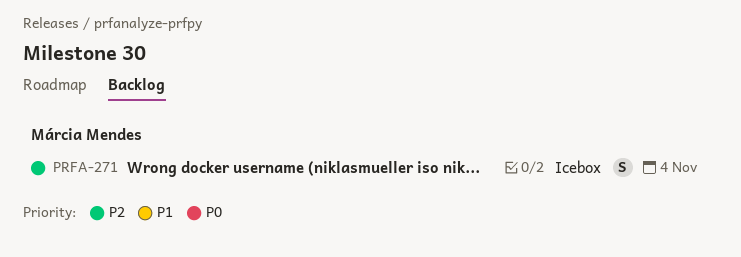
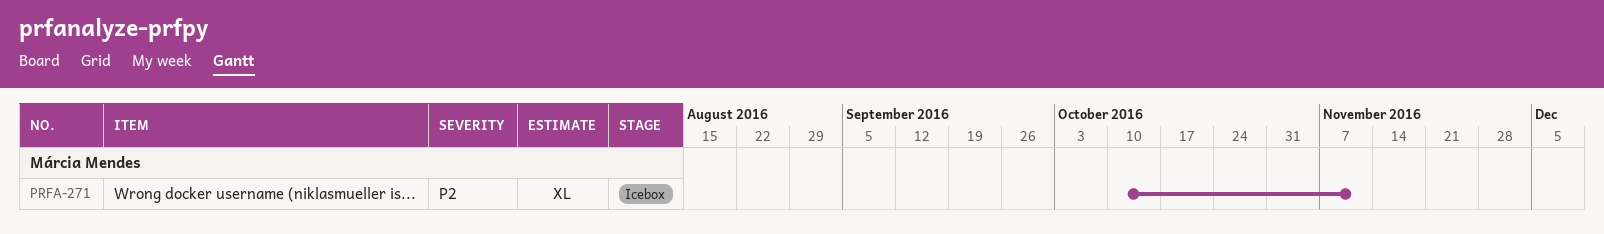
PRFA-271, estimate: S -> XL
PRFA-271, due: Nov 4 -> Nov 11

